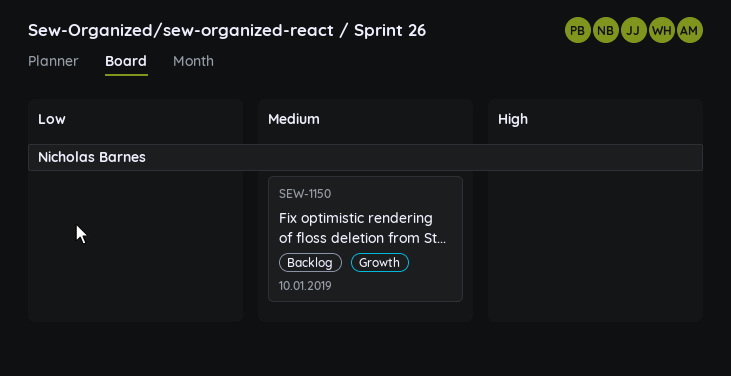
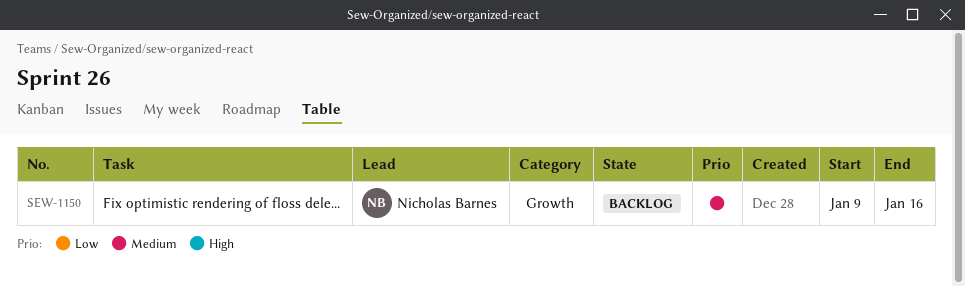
SEW-1150, due: Jan 10 -> Jan 16

